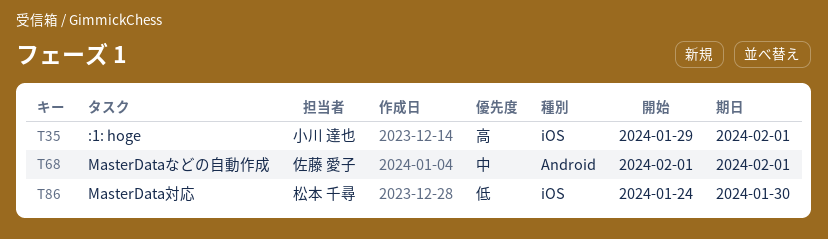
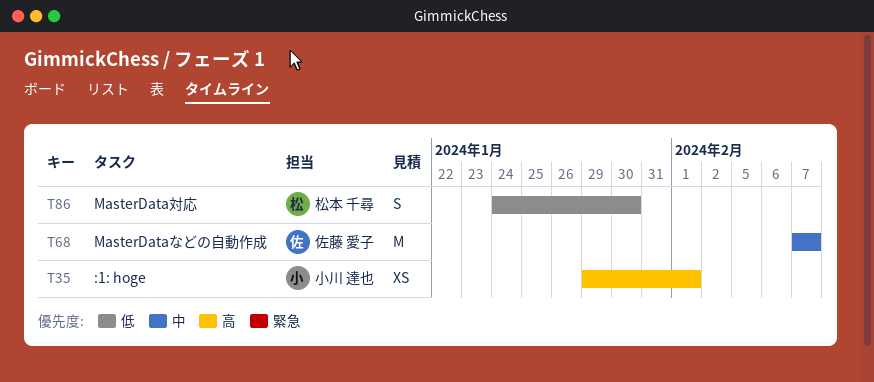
T68, start: Feb 1 -> Feb 7
T68, due: Feb 1 -> Feb 7

